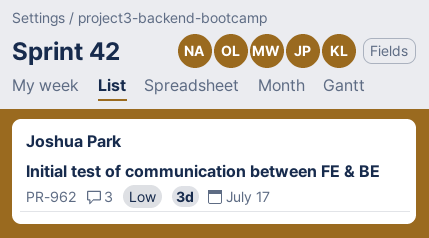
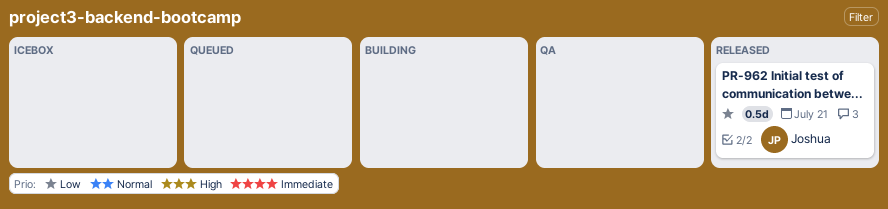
PR-962, estimate: 3d -> 0.5d
PR-962, due: Jul 17 -> Jul 21

